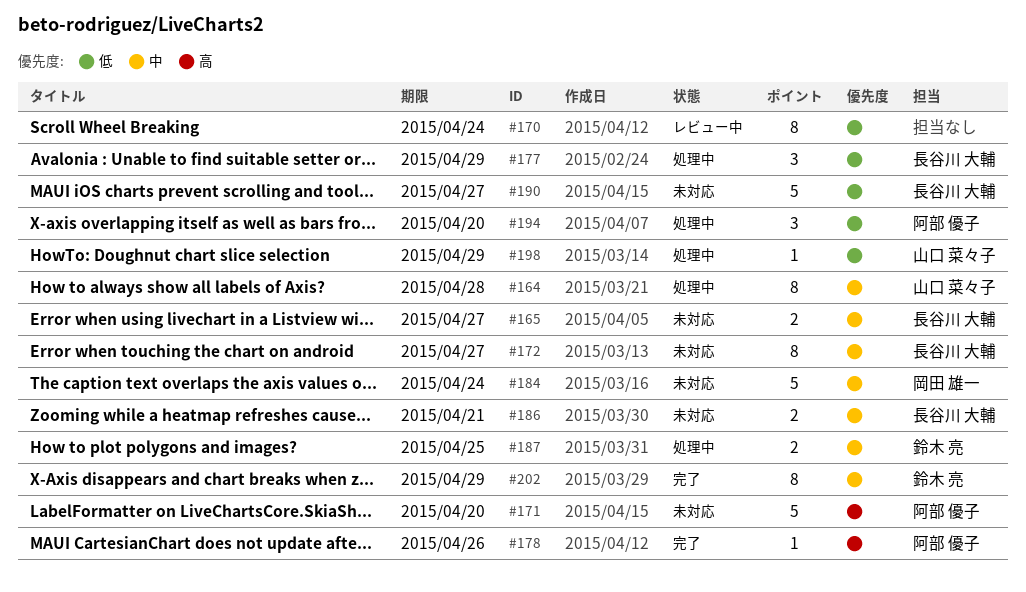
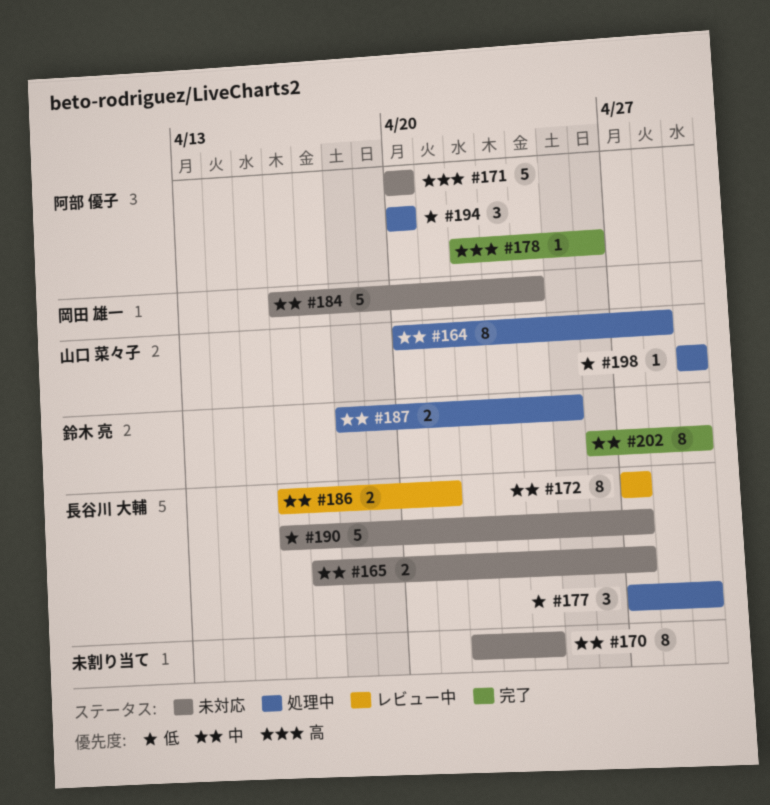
#170, status: レビュー中 -> 未対応
#170, priority: 低 -> 中
#172, status: 未対応 -> レビュー中
#186, status: 未対応 -> レビュー中

